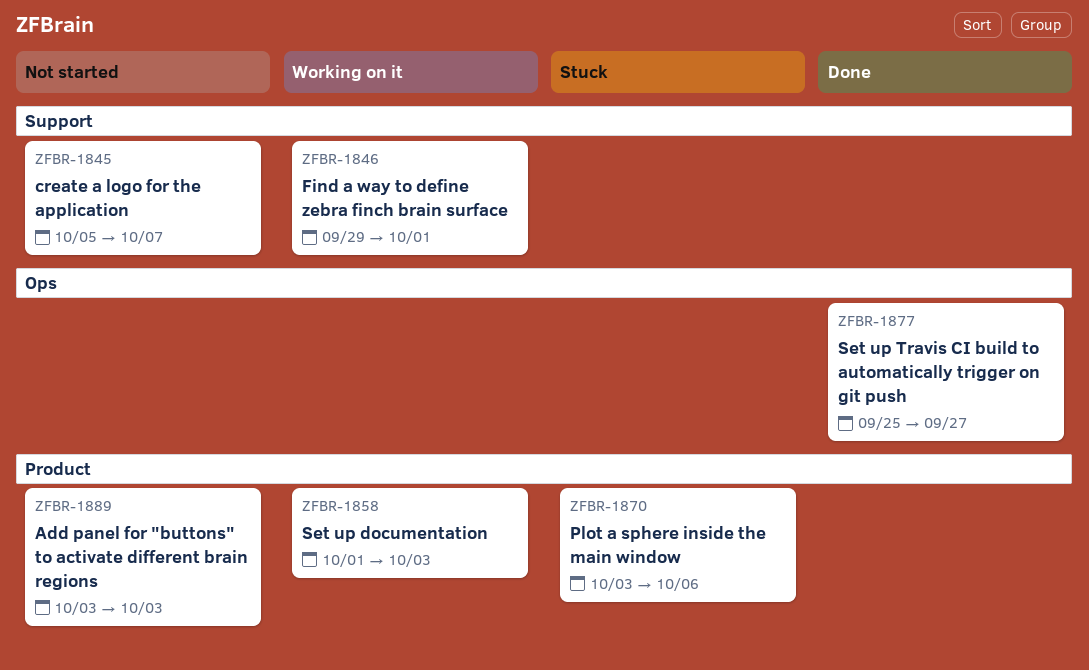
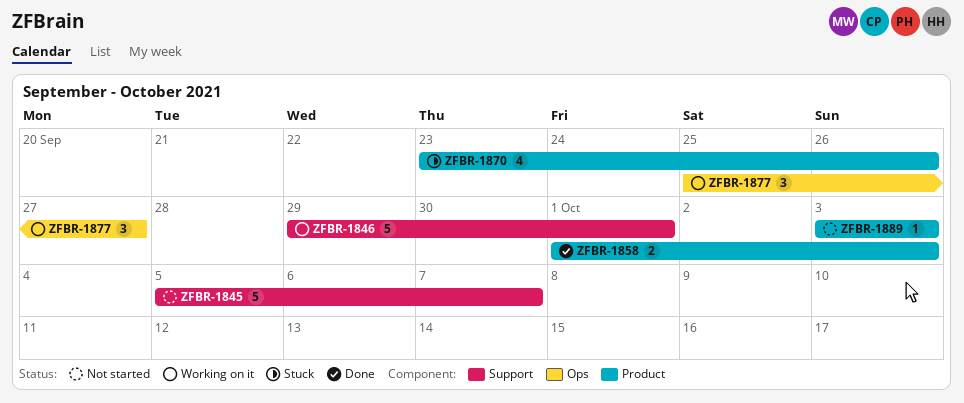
ZFBR-1858, status: Working on it -> Done
ZFBR-1870, start: Oct 3 -> Sep 23
ZFBR-1870, due: Oct 6 -> Sep 26
ZFBR-1877, status: Done -> Working on it

